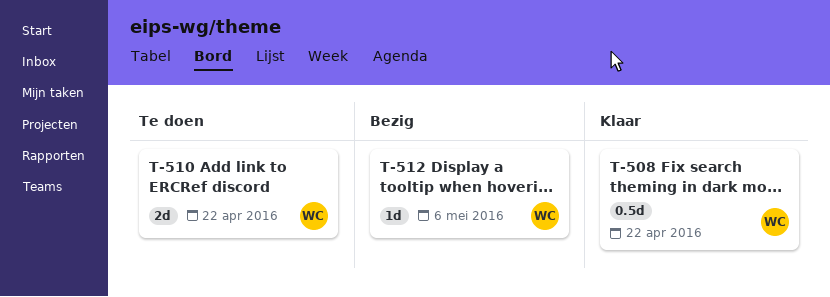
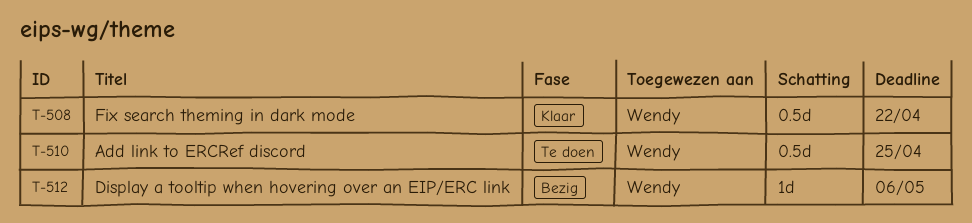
T-510, estimate: 2d -> 0.5d
T-510, due: Apr 22 -> Apr 25

